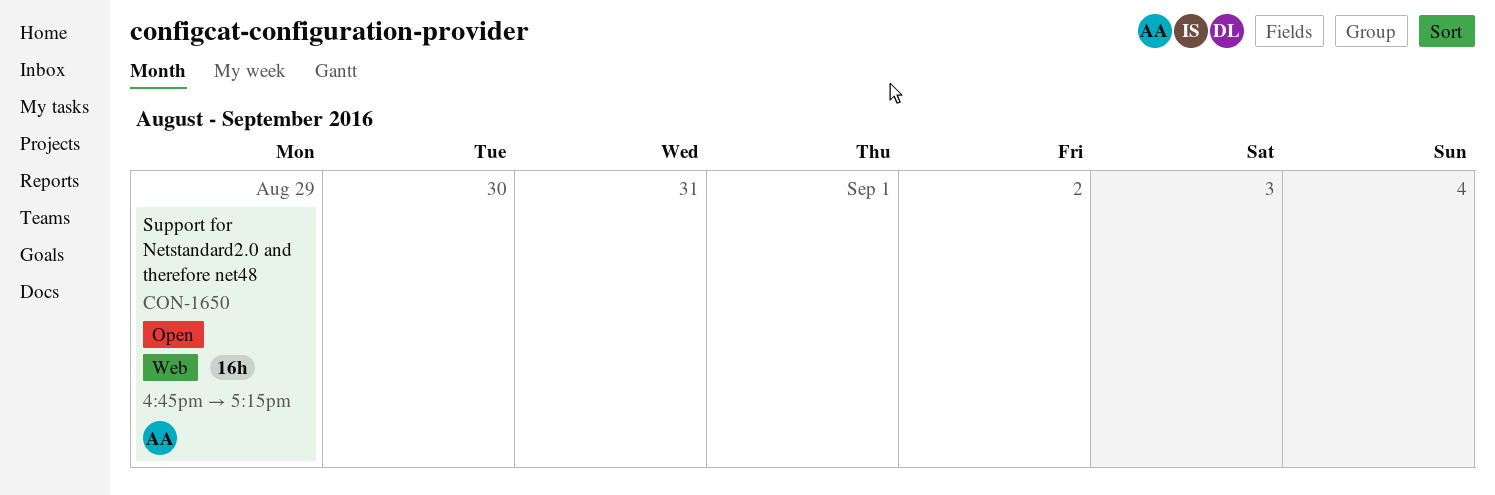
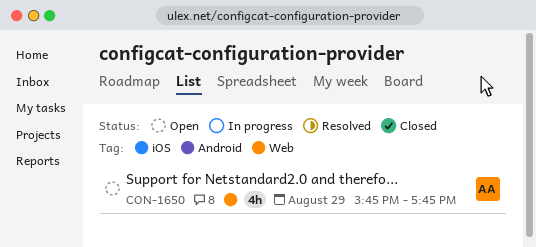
CON-1650, estimate: 16h -> 4h
CON-1650, begins: 16:45 -> 15:45
CON-1650, ends: 17:15 -> 17:45

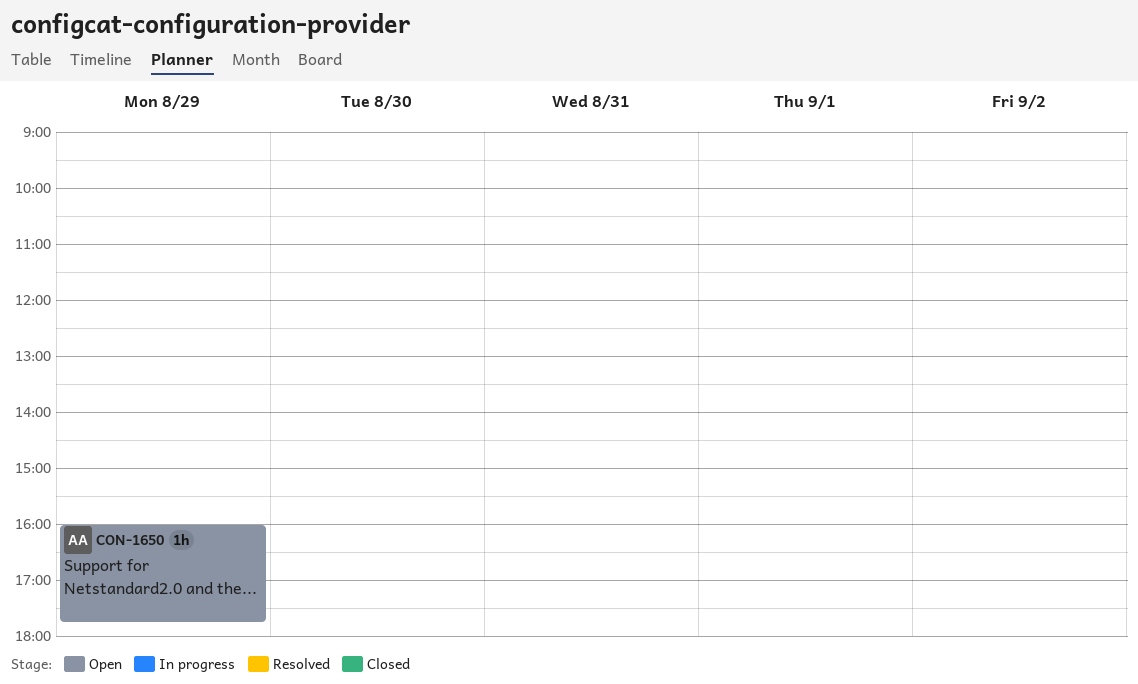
CON-1650, estimate: 4h -> 1h
CON-1650, begins: 15:45 -> 16:00

